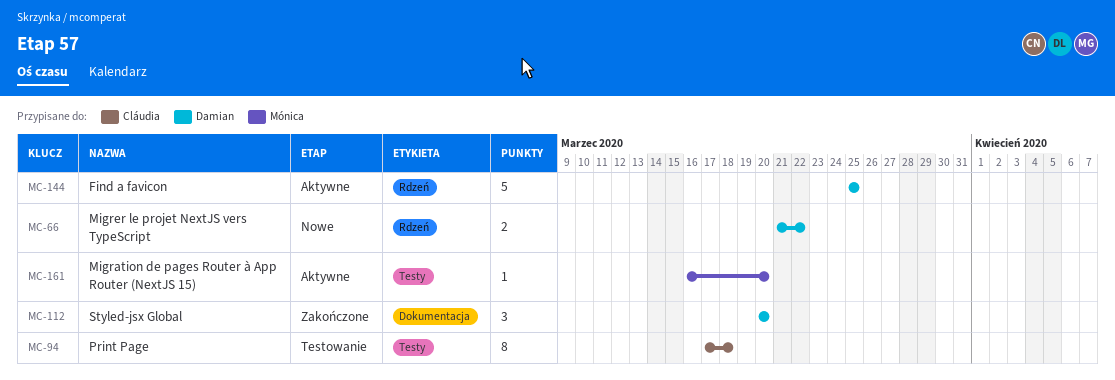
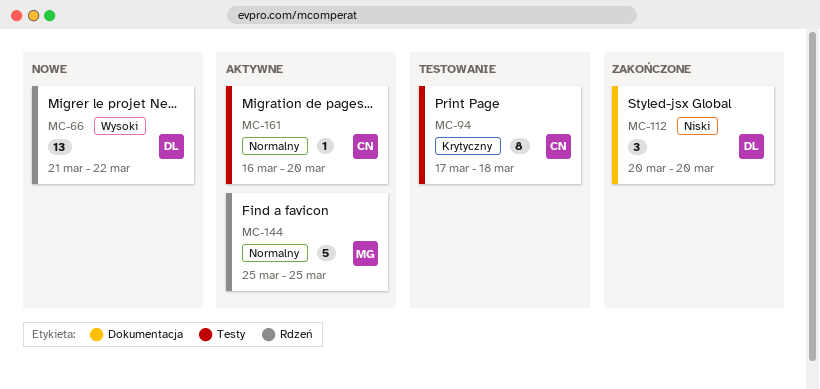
MC-66, estimate: 2 -> 13
MC-144, owner: Damian -> Mónica
MC-161, owner: Mónica -> Cláudia

